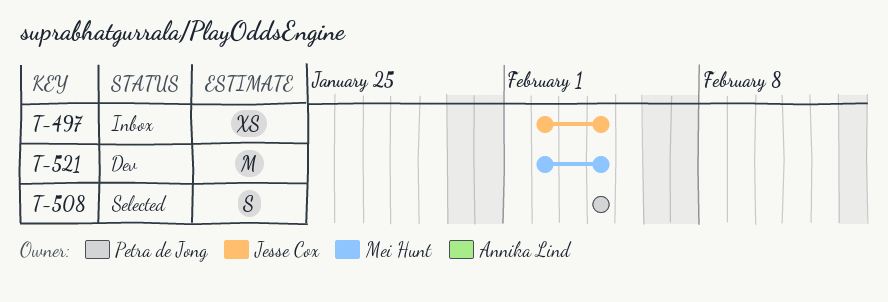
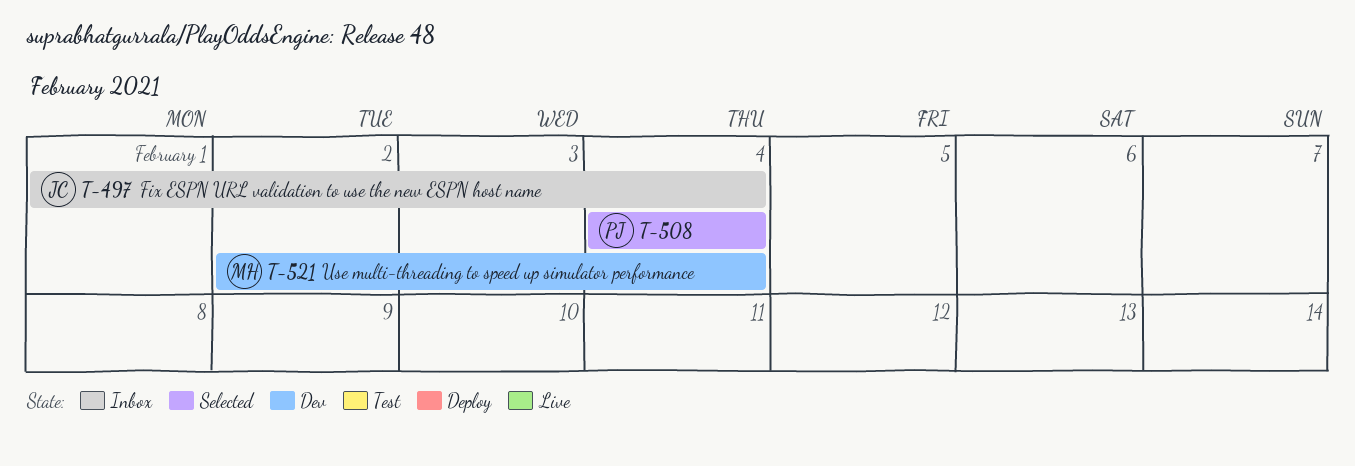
T-497, start: Feb 2 -> Feb 1

